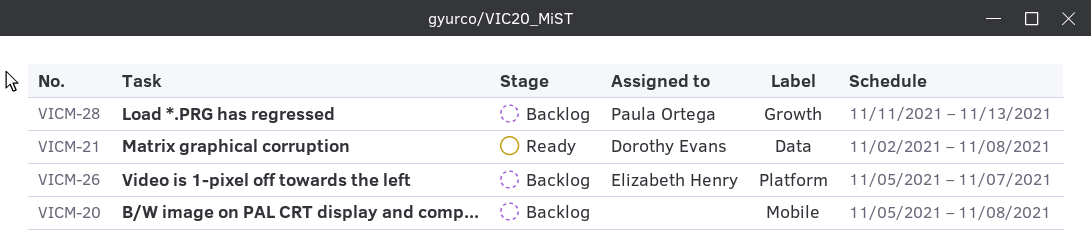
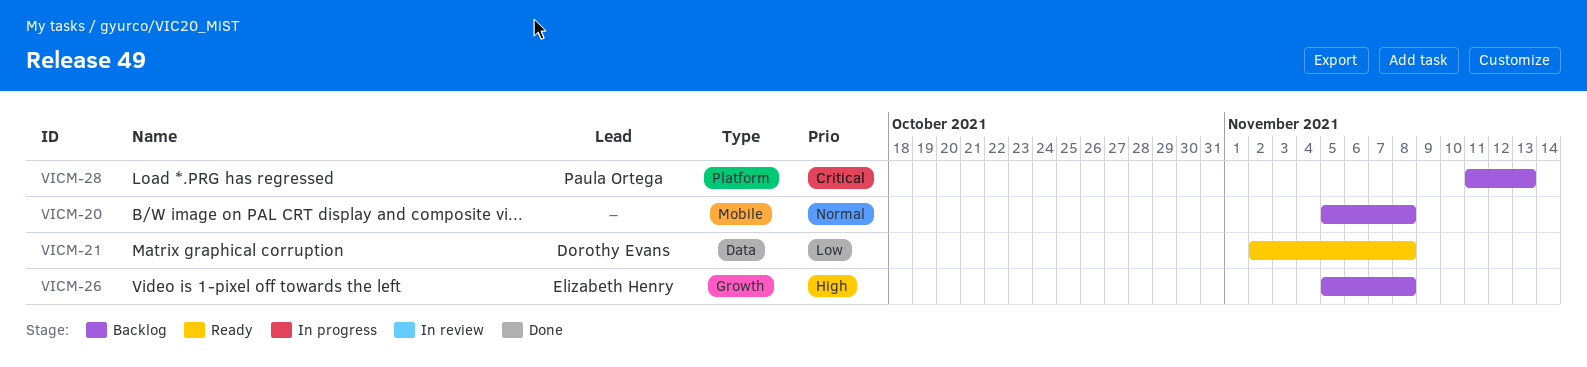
VICM-26, label: Platform -> Growth
VICM-26, due: Nov 7 -> Nov 8
VICM-28, label: Growth -> Platform

